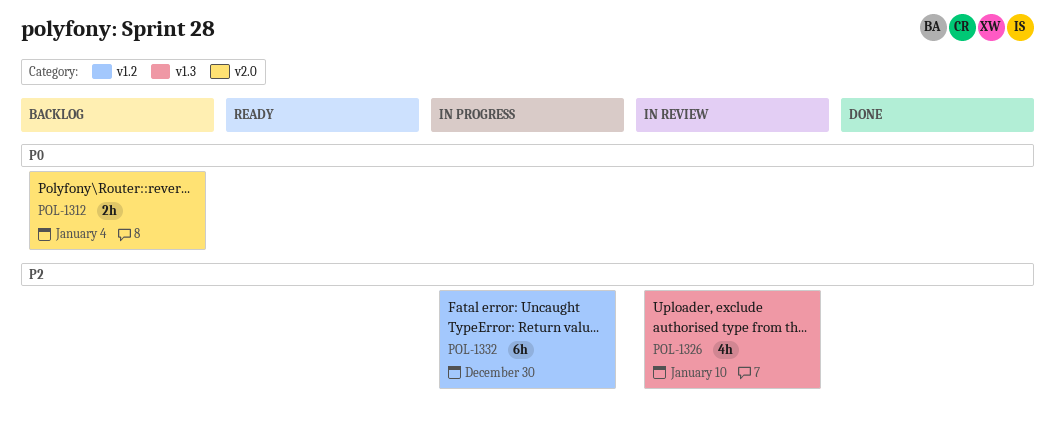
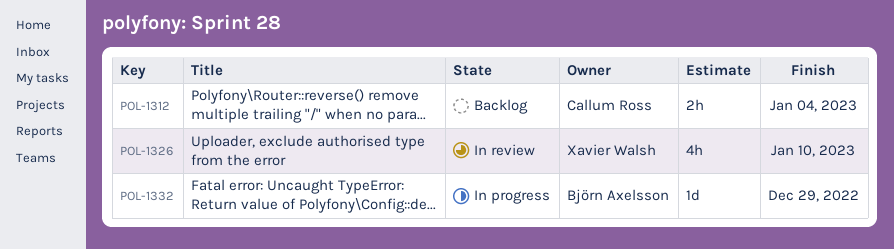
POL-1332, estimate: 6h -> 1d
POL-1332, due: Dec 30 -> Dec 29

